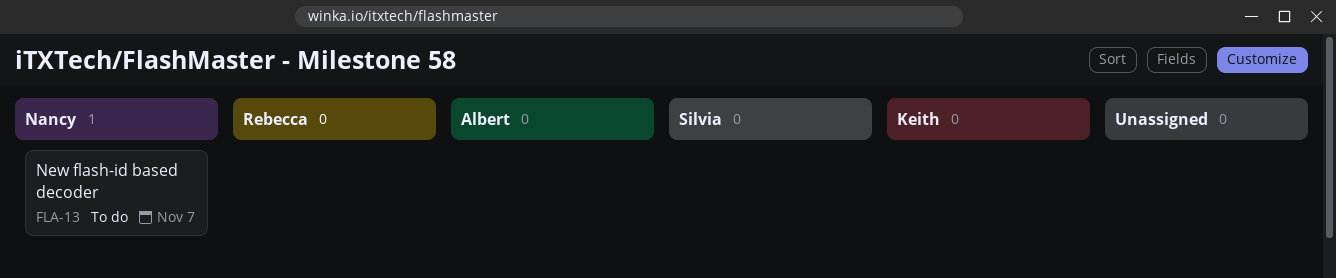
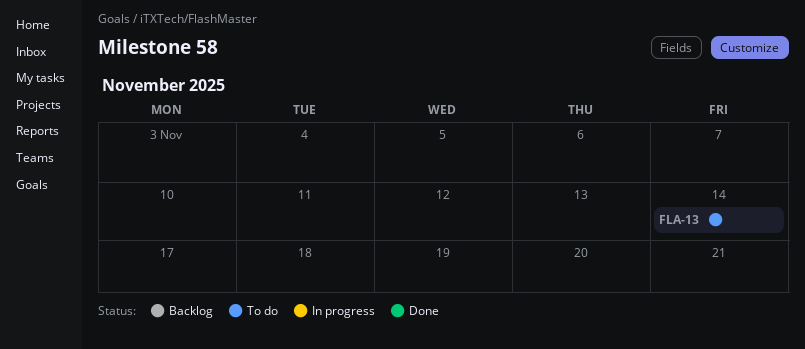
FLA-13, due: Nov 7 -> Nov 14

